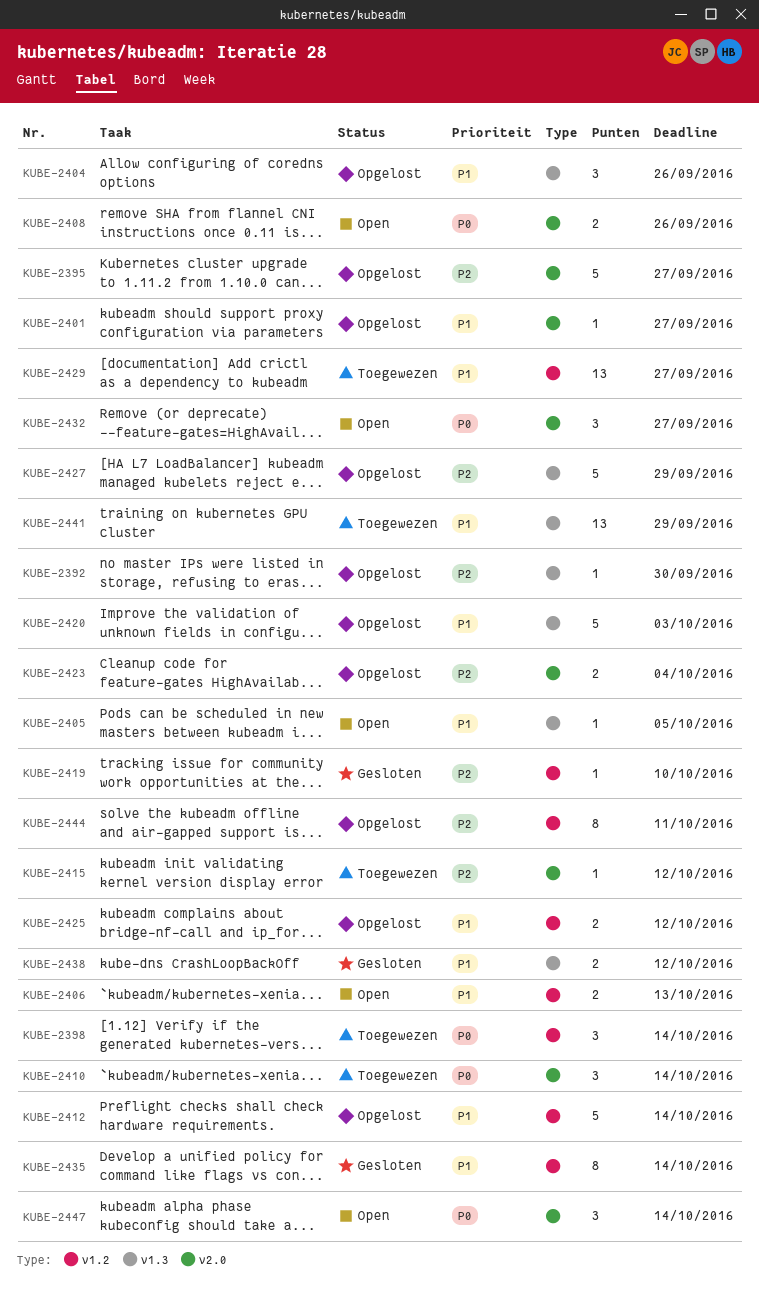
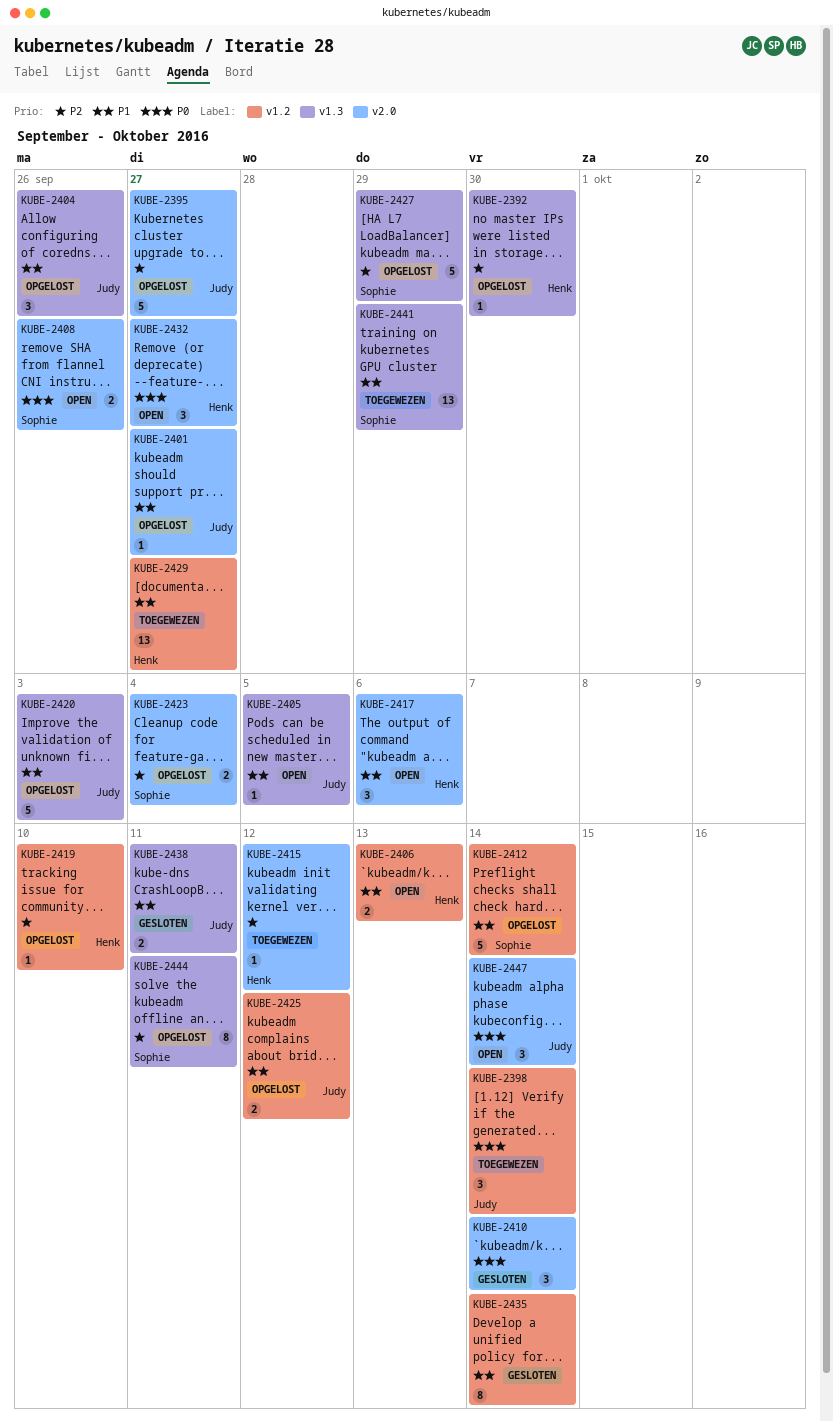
KUBE-2410, status: Toegewezen -> Gesloten
KUBE-2417: none -> present
KUBE-2419, status: Gesloten -> Opgelost
KUBE-2438, due: Oct 12 -> Oct 11
KUBE-2444, label: v1.2 -> v1.3

